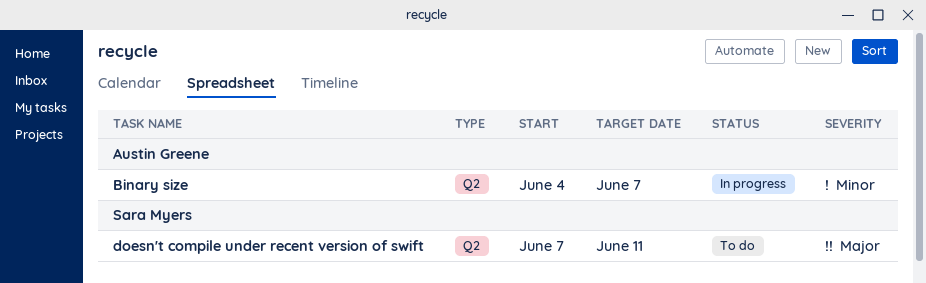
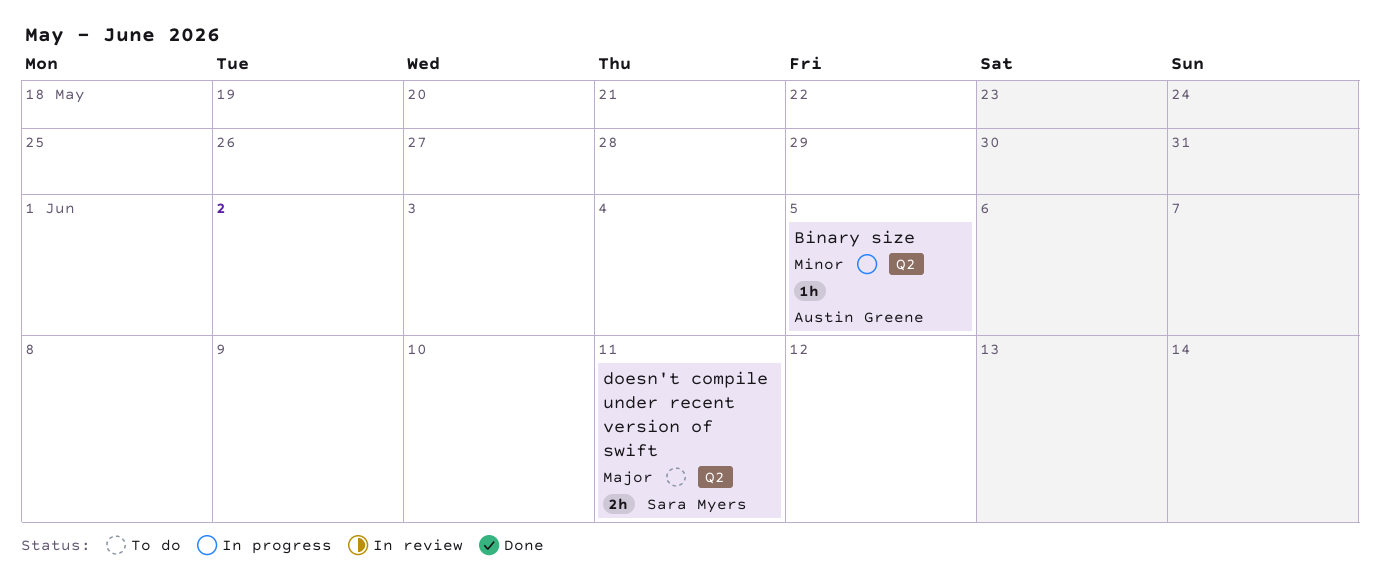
Binary size, due: Jun 7 -> Jun 5

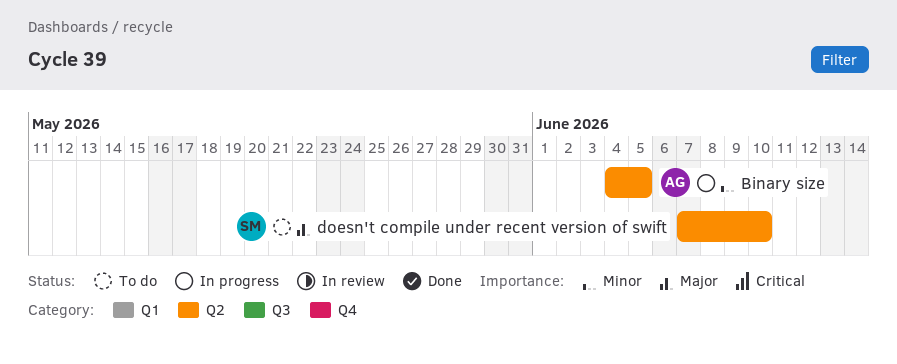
doesn't compile under recent version of swift, due: Jun 11 -> Jun 10

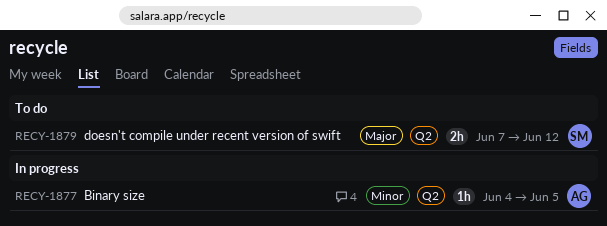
doesn't compile under recent version of swift, due: Jun 10 -> Jun 12

